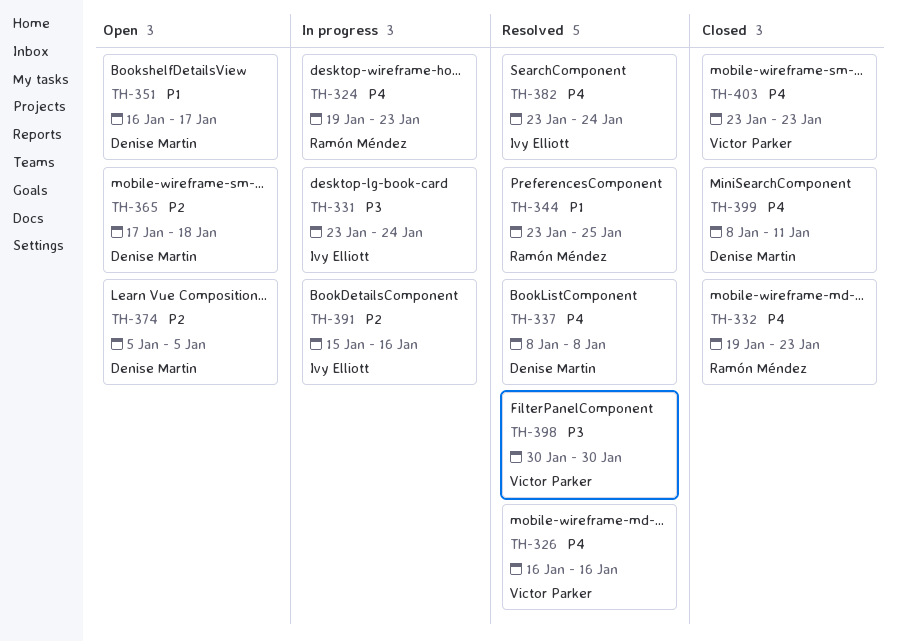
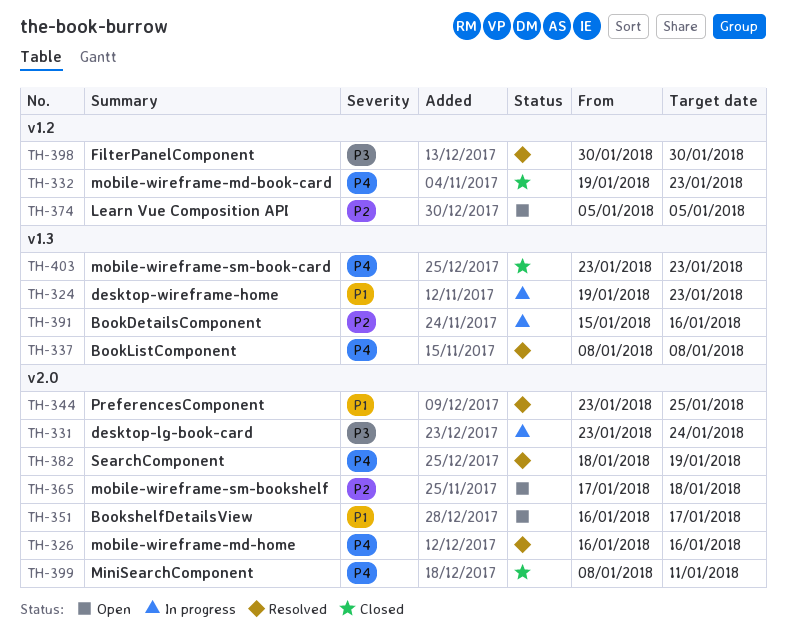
TH-324, priority: P4 -> P1
TH-382, start: Jan 23 -> Jan 18
TH-382, due: Jan 24 -> Jan 19

